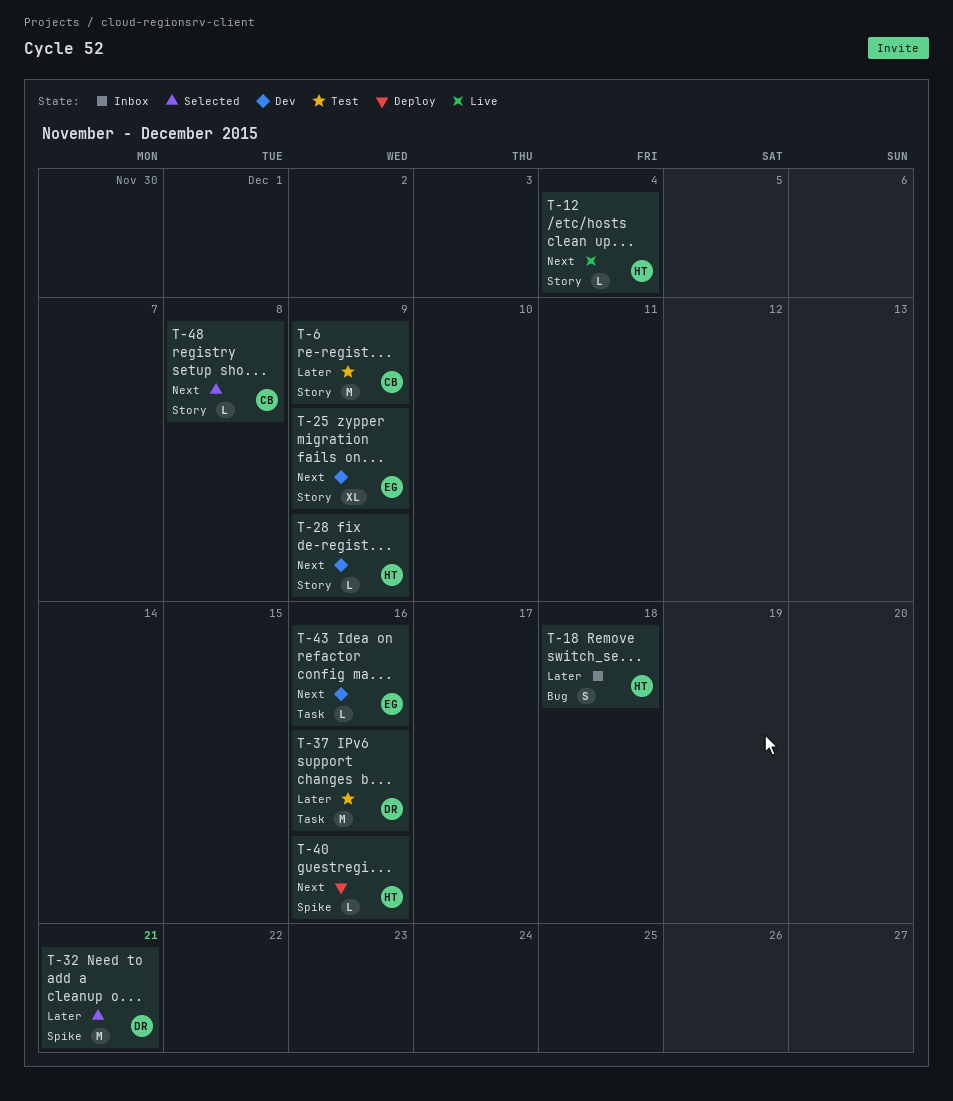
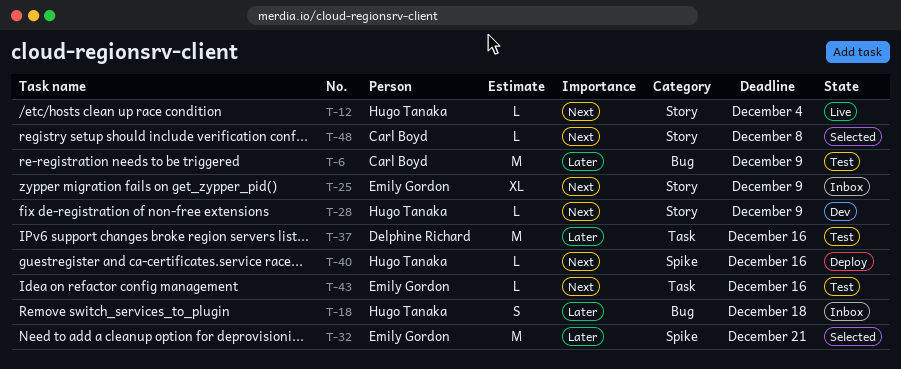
T-6, label: Story -> Bug
T-25, status: Dev -> Inbox
T-32, owner: Delphine Richard -> Emily Gordon
T-43, status: Dev -> Test

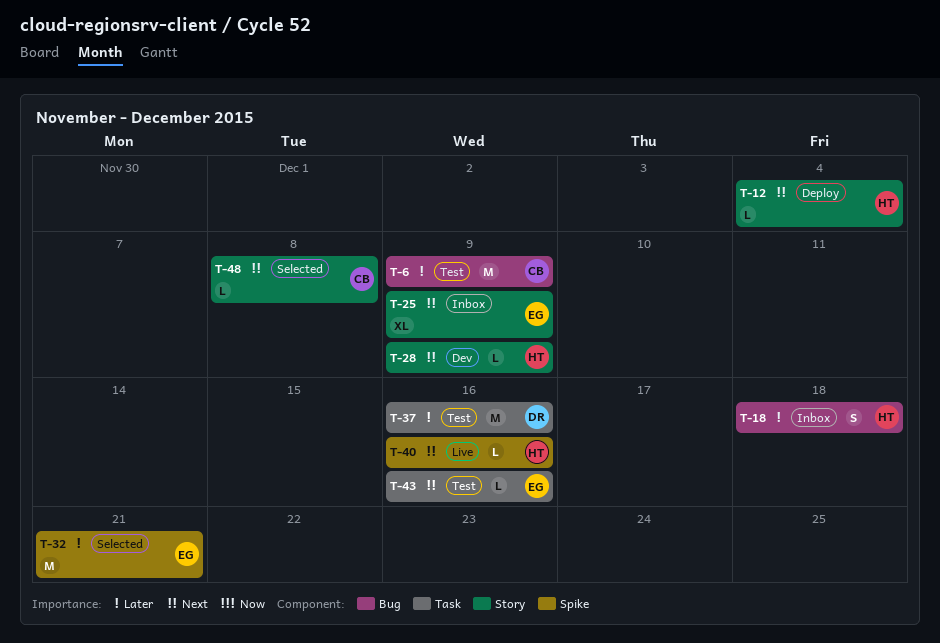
T-12, status: Live -> Deploy
T-40, status: Deploy -> Live

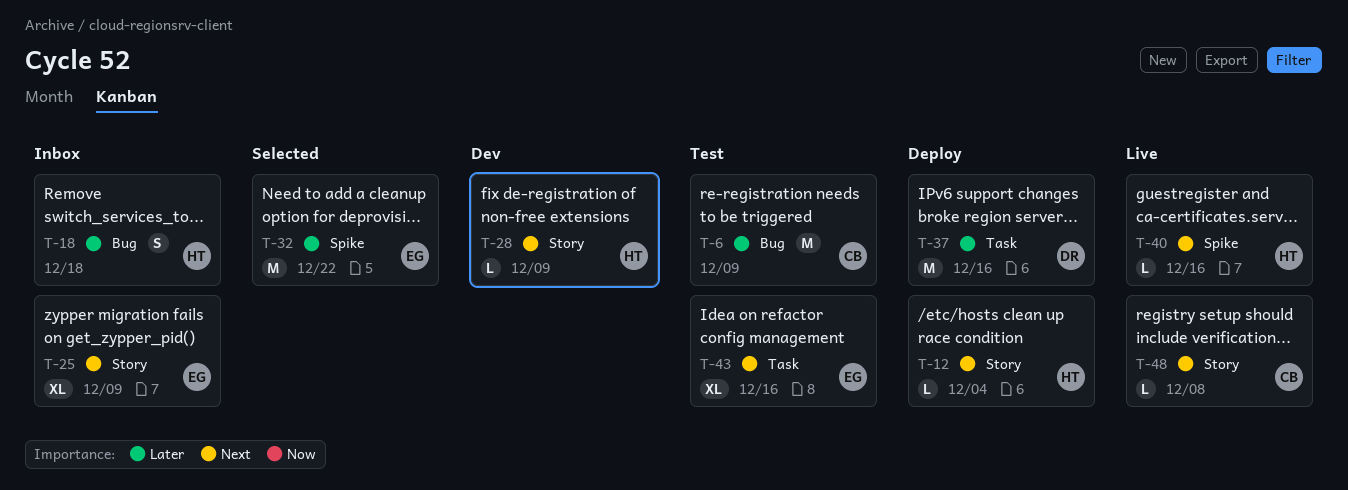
T-32, due: Dec 21 -> Dec 22
T-37, status: Test -> Deploy
T-43, estimate: L -> XL
T-48, status: Selected -> Live

